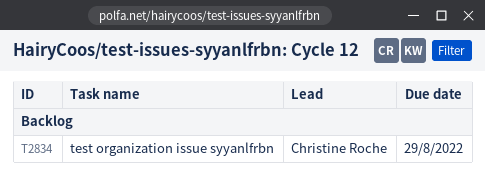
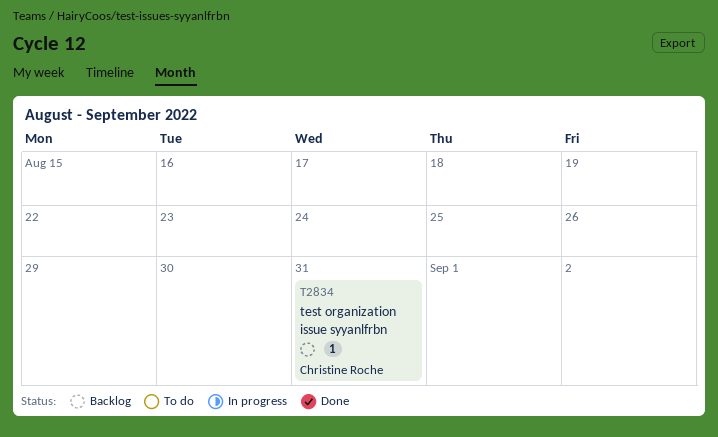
T2834, due: Aug 29 -> Aug 31

